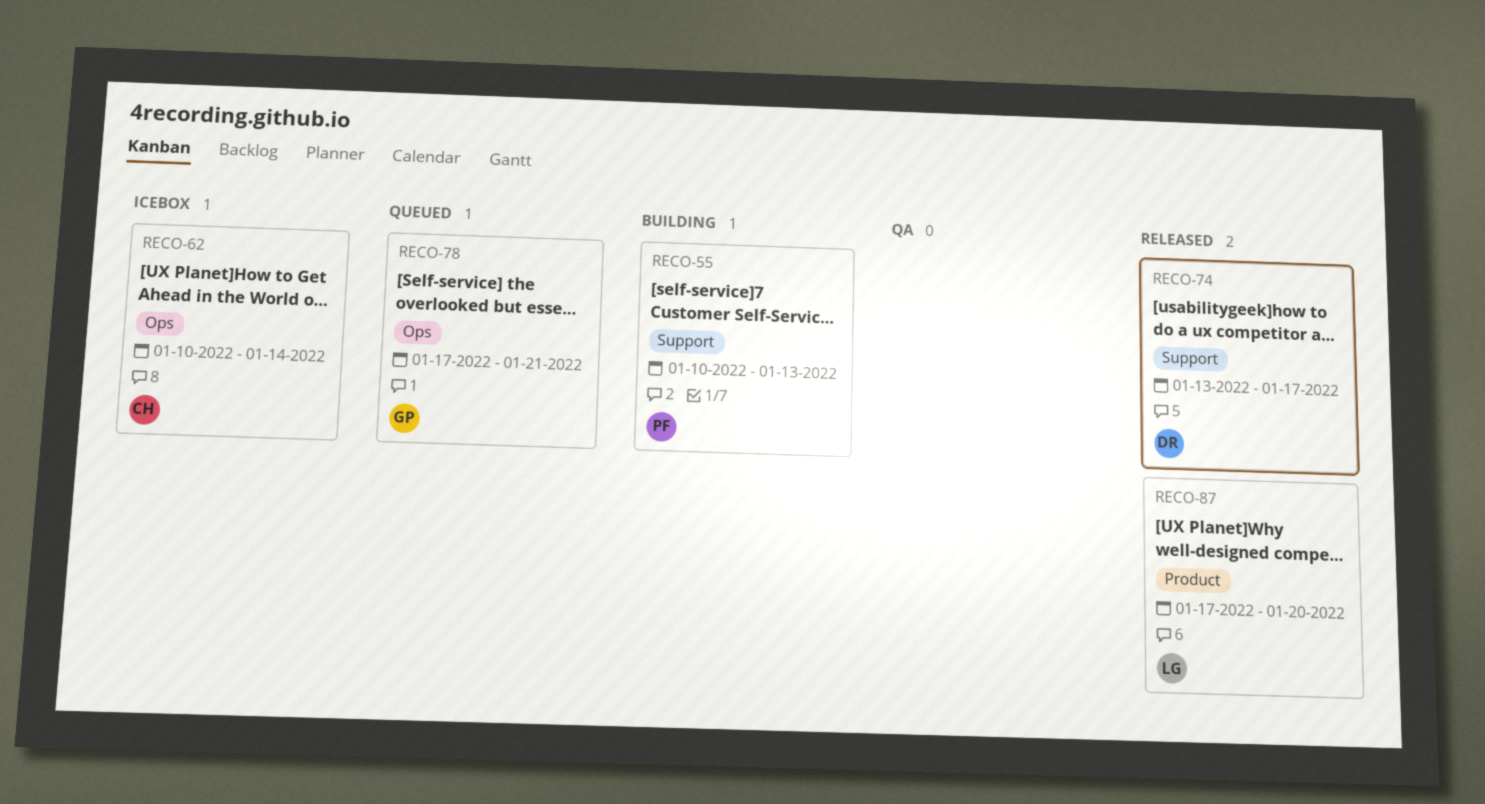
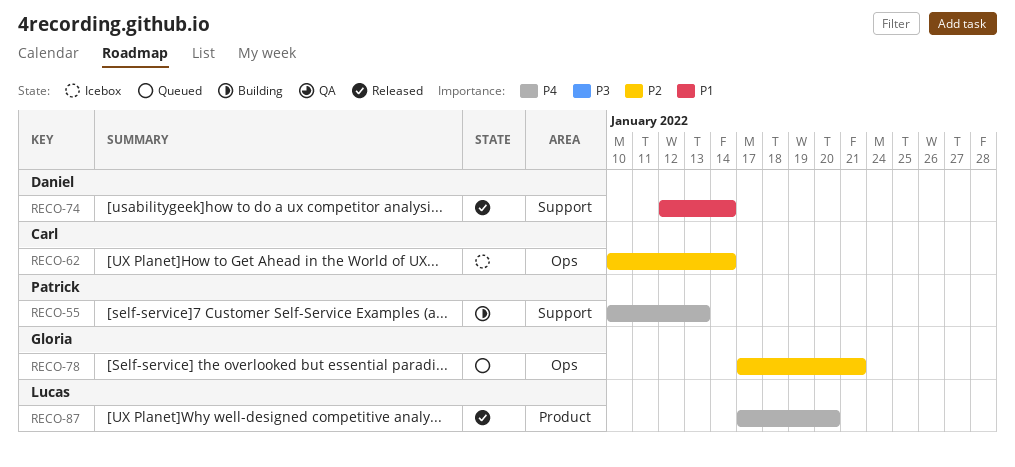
RECO-74, start: Jan 13 -> Jan 12
RECO-74, due: Jan 17 -> Jan 14

